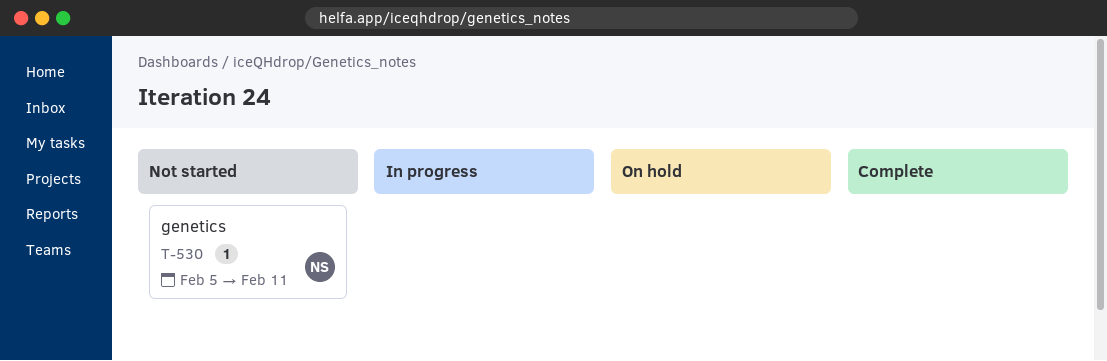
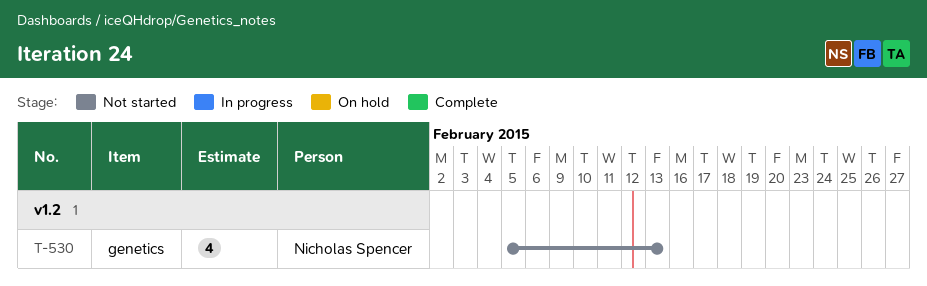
T-530, estimate: 1 -> 4
T-530, due: Feb 11 -> Feb 13

